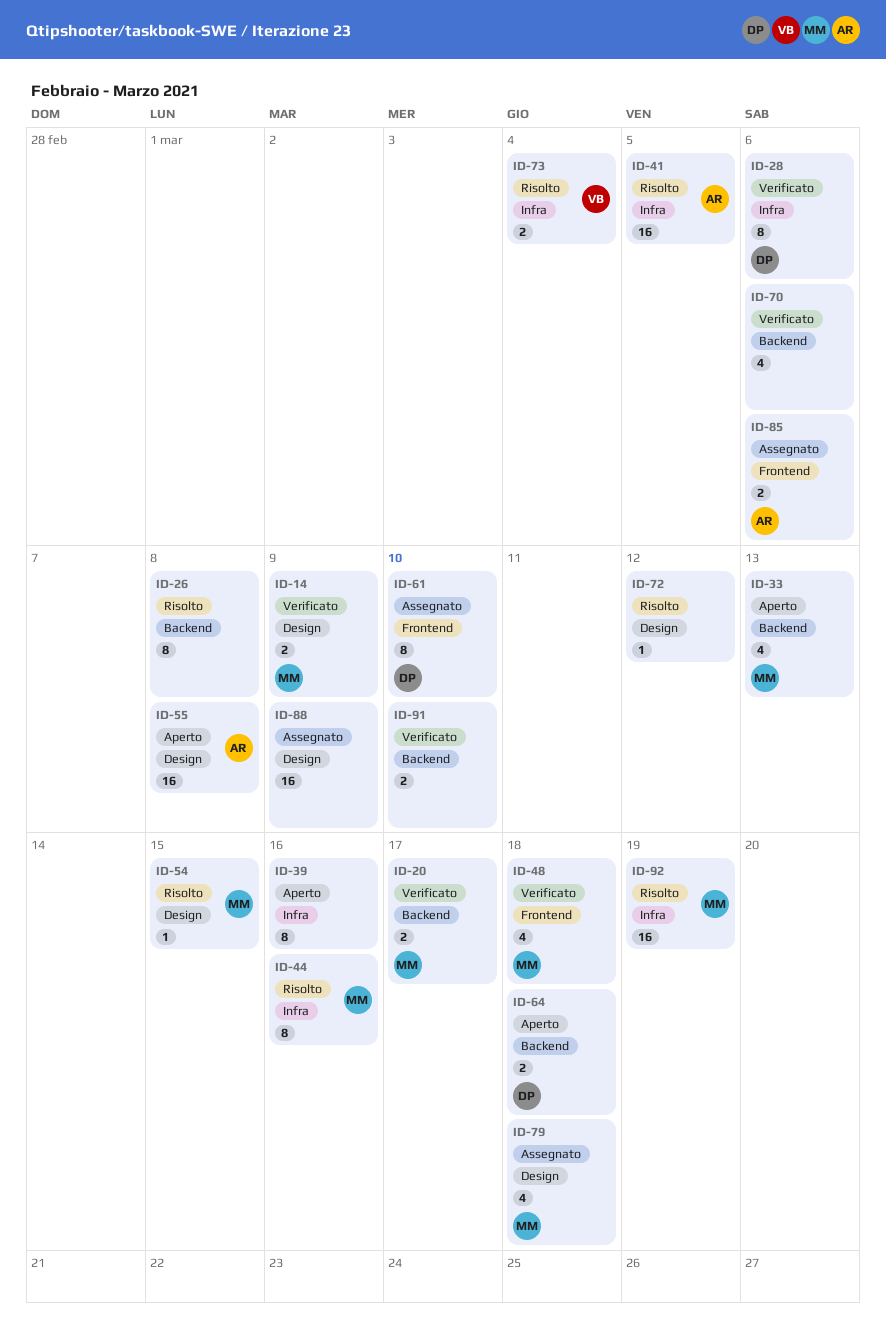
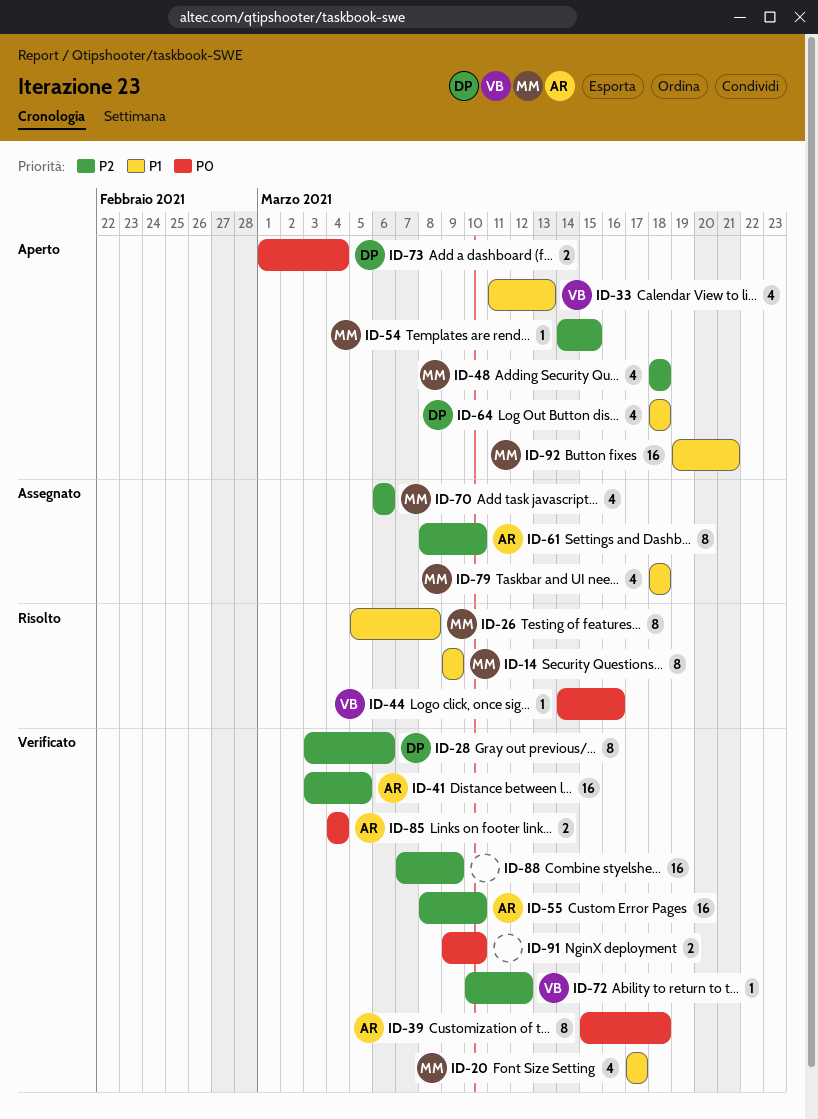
ID-14, status: Verificato -> Risolto
ID-14, estimate: 2 -> 8
ID-20, estimate: 2 -> 4
ID-26, owner: none -> MM
ID-33, owner: MM -> VB
ID-39, status: Aperto -> Verificato
ID-39, owner: none -> AR
ID-39, due: Mar 16 -> Mar 18
ID-41, status: Risolto -> Verificato
ID-44, owner: MM -> VB
ID-44, estimate: 8 -> 1
ID-48, status: Verificato -> Aperto
ID-54, status: Risolto -> Aperto
ID-55, status: Aperto -> Verificato
ID-55, due: Mar 8 -> Mar 10
ID-61, owner: DP -> AR
ID-64, estimate: 2 -> 4
ID-70, status: Verificato -> Assegnato
ID-70, owner: none -> MM
ID-72, status: Risolto -> Verificato
ID-72, owner: none -> VB
ID-73, status: Risolto -> Aperto
ID-73, owner: VB -> DP
ID-85, status: Assegnato -> Verificato
ID-85, due: Mar 6 -> Mar 4
ID-88, status: Assegnato -> Verificato
ID-92, status: Risolto -> Aperto
ID-92, due: Mar 19 -> Mar 21

